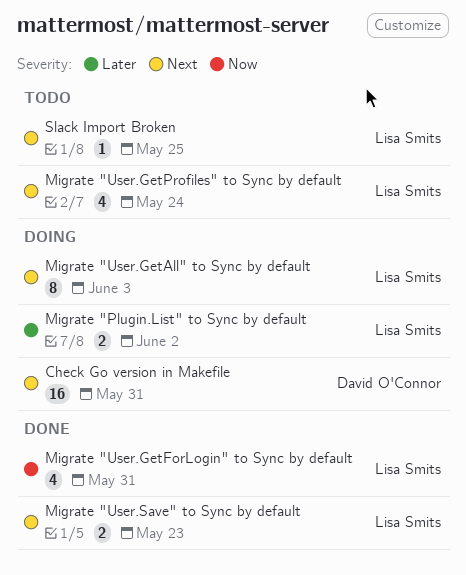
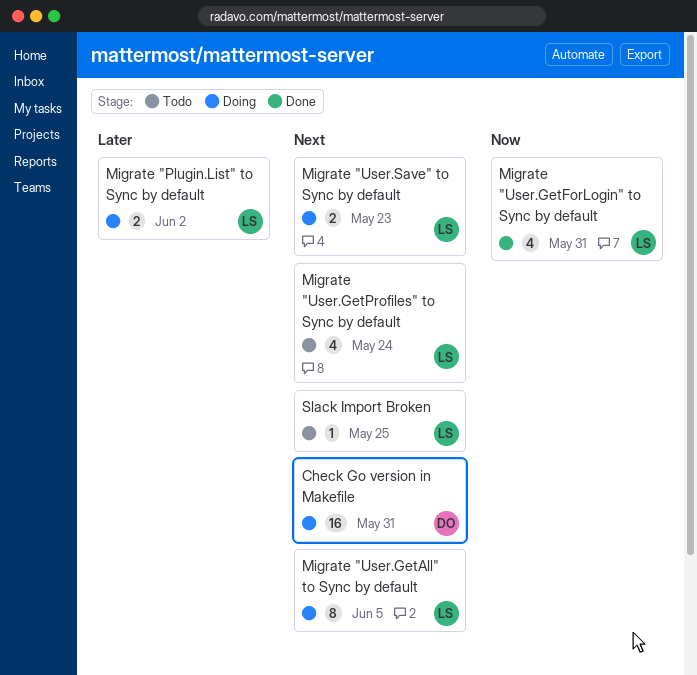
Migrate "User.GetAll" to Sync by default, due: Jun 3 -> Jun 5
Migrate "User.Save" to Sync by default, status: Done -> Doing

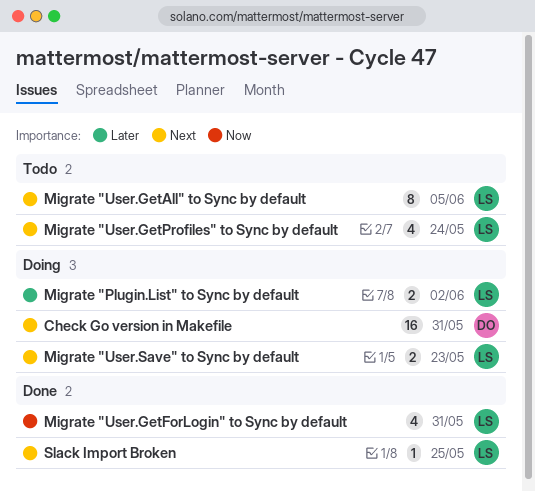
Migrate "User.GetAll" to Sync by default, status: Doing -> Todo
Slack Import Broken, status: Todo -> Done

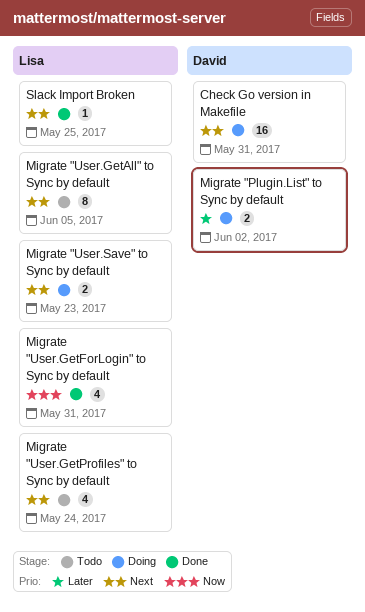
Migrate "Plugin.List" to Sync by default, owner: Lisa -> David

